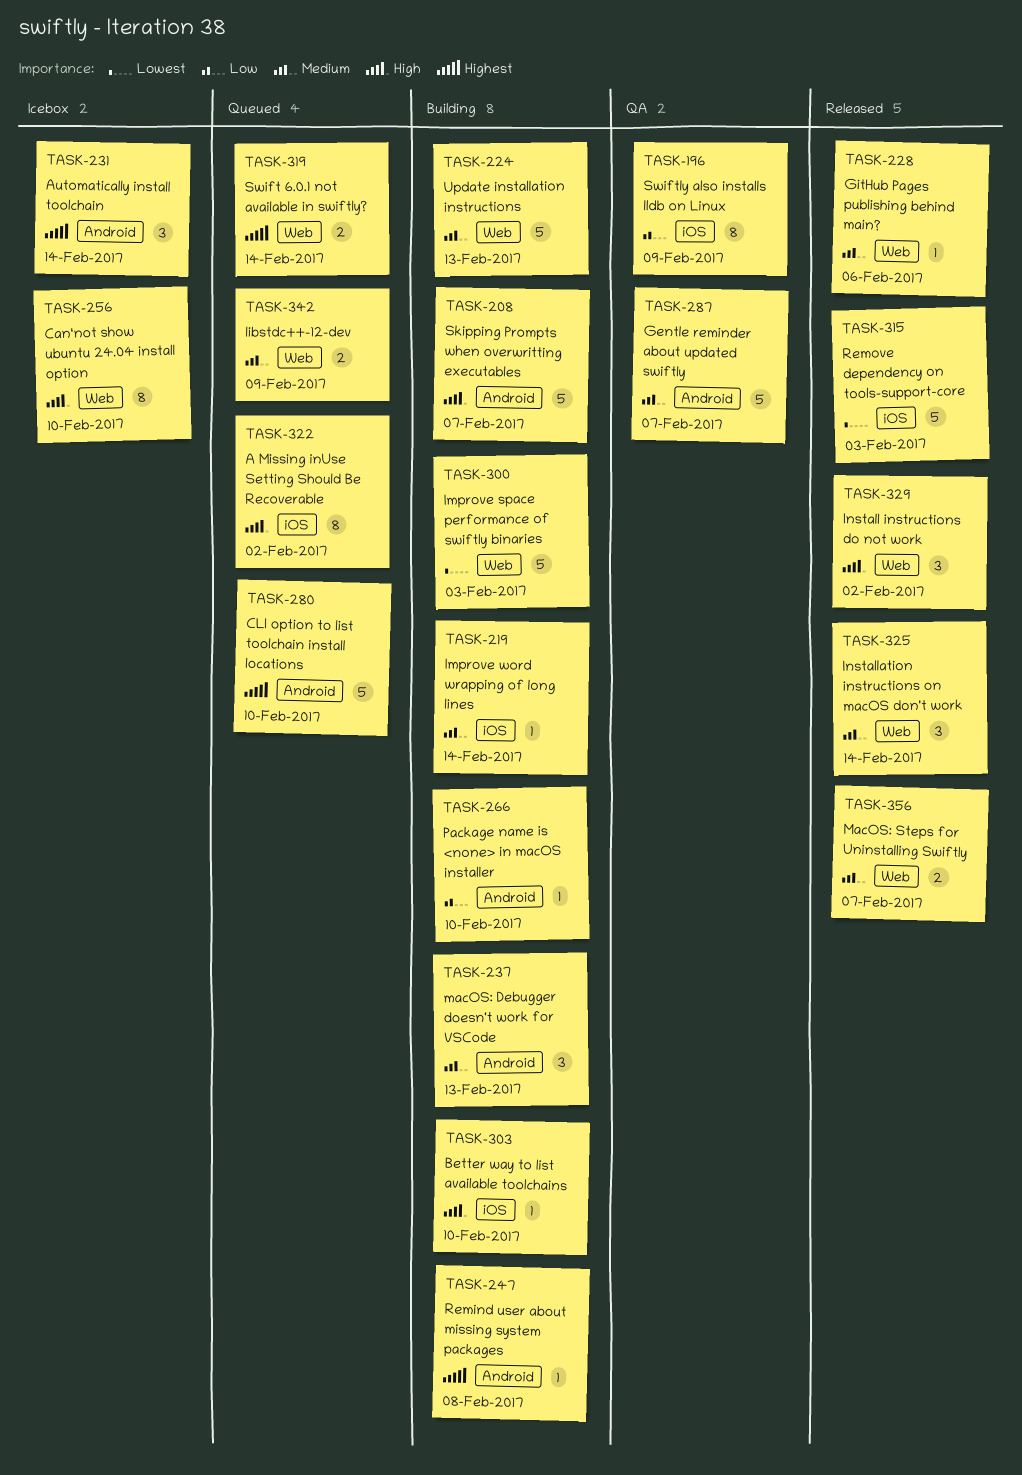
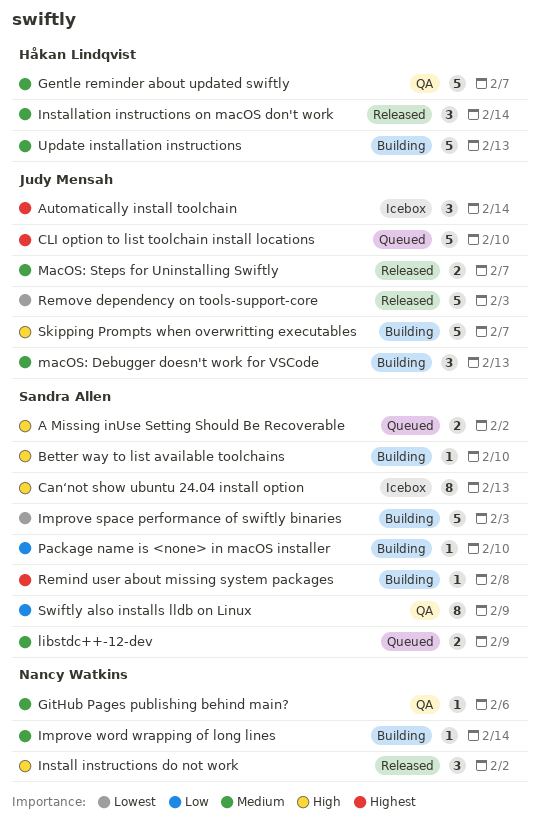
A Missing inUse Setting Should Be Recoverable, estimate: 8 -> 2
Can‘not show ubuntu 24.04 install option, due: Feb 10 -> Feb 13
GitHub Pages publishing behind main?, status: Released -> QA
Swift 6.0.1 not available in swiftly?: present -> none

